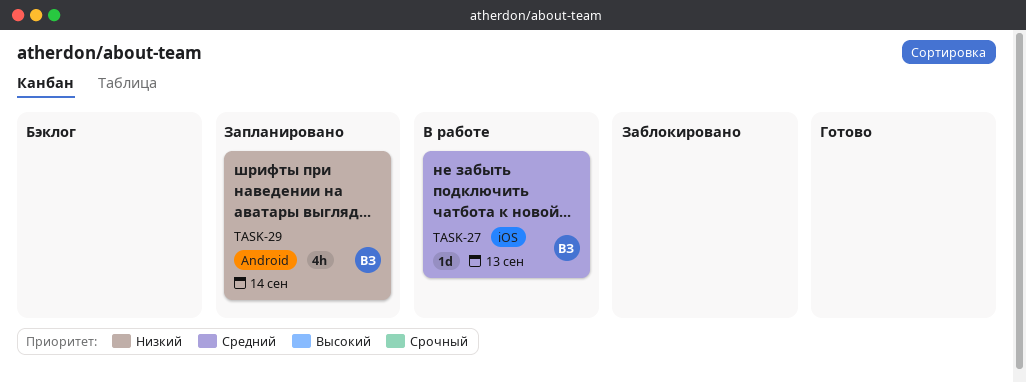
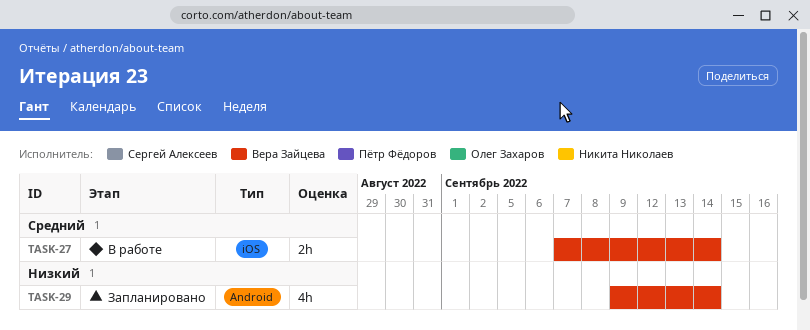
TASK-27, estimate: 1d -> 2h
TASK-27, due: Sep 13 -> Sep 14

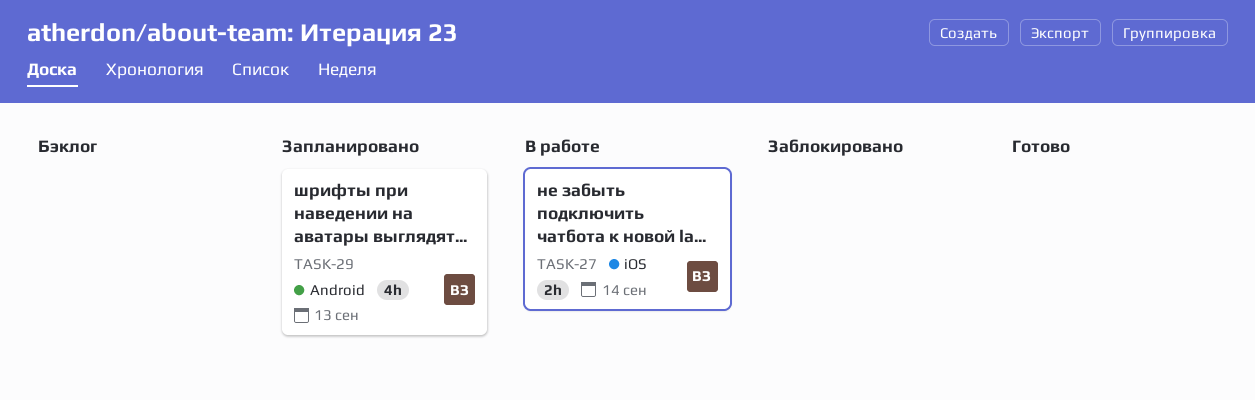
TASK-29, due: Sep 14 -> Sep 13

